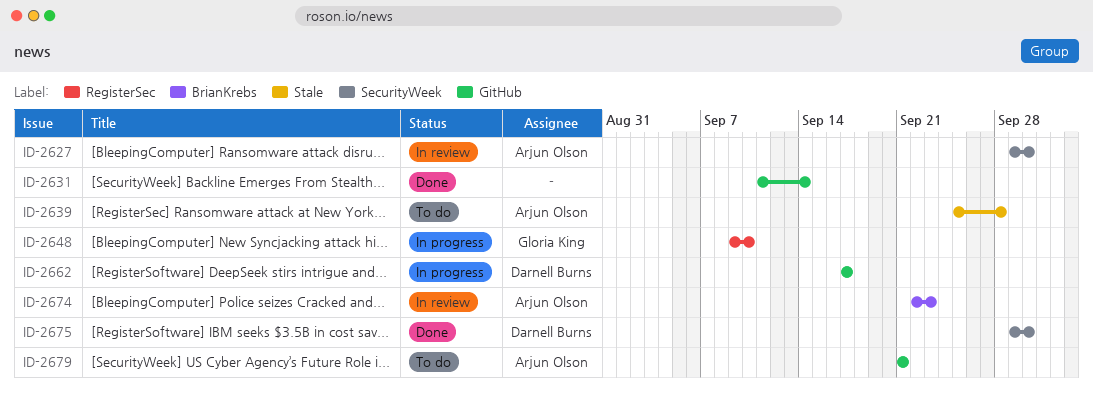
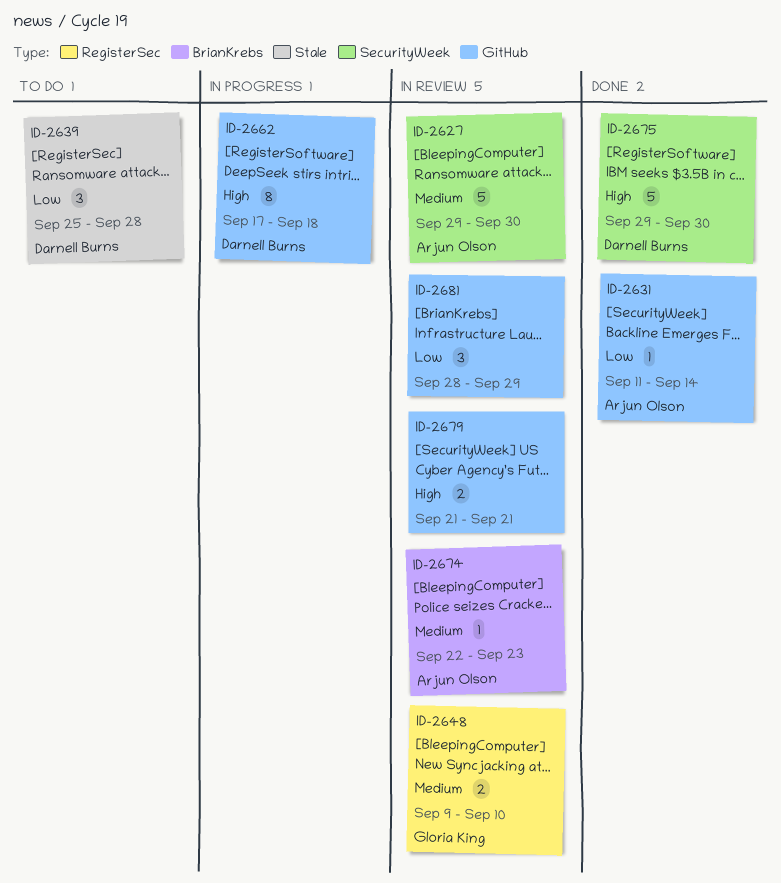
ID-2631, owner: none -> Arjun Olson
ID-2639, owner: Arjun Olson -> Darnell Burns
ID-2648, status: In progress -> In review
ID-2662, due: Sep 17 -> Sep 18
ID-2679, status: To do -> In review
ID-2679, owner: Arjun Olson -> none
ID-2681: none -> present

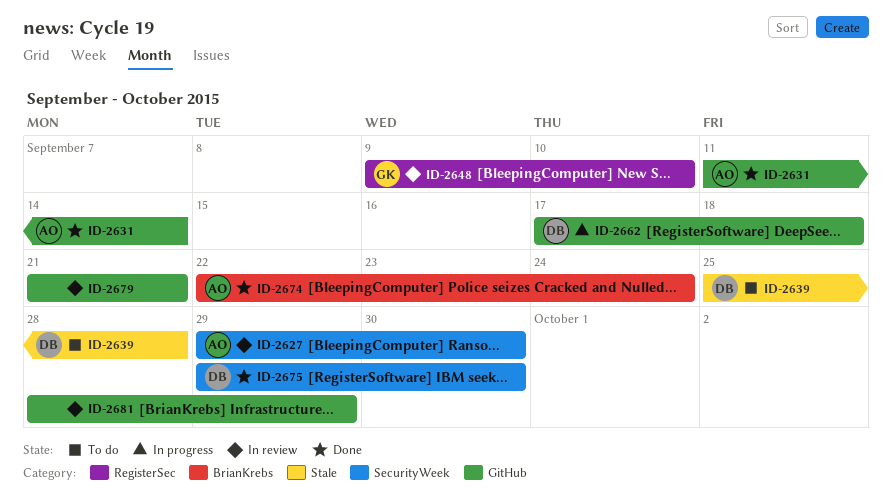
ID-2674, status: In review -> Done
ID-2674, due: Sep 23 -> Sep 24

